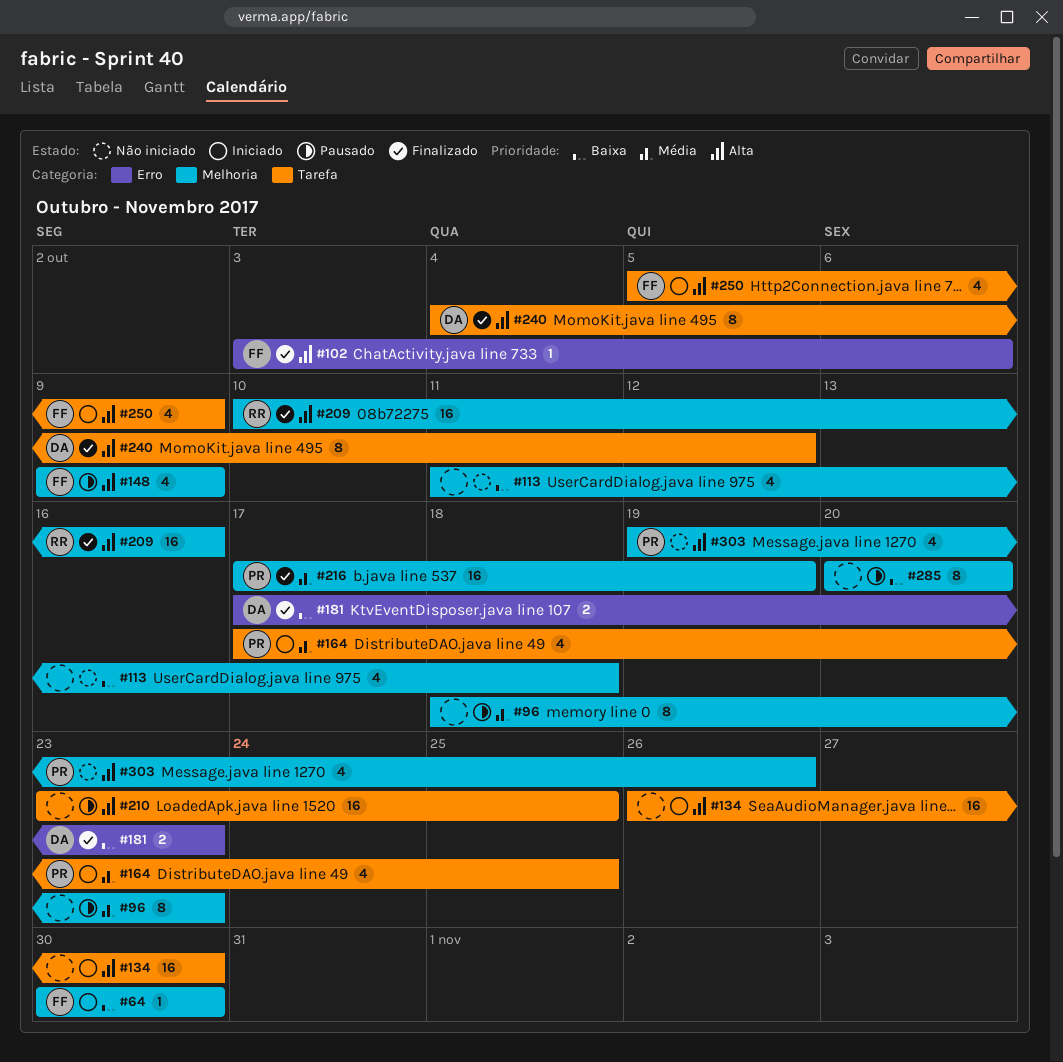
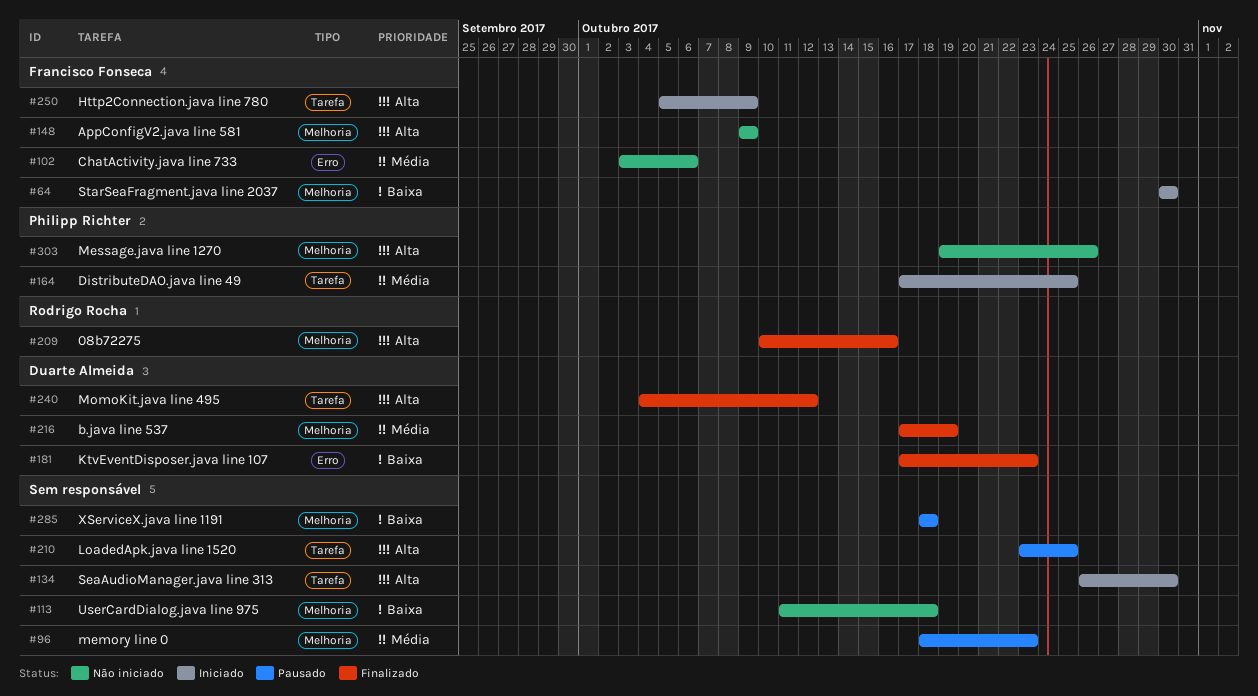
#102, status: Finalizado -> Não iniciado
#102, priority: Alta -> Média
#148, status: Pausado -> Não iniciado
#216, owner: Philipp Richter -> Duarte Almeida
#285, start: Oct 20 -> Oct 18
#285, due: Oct 20 -> Oct 18

